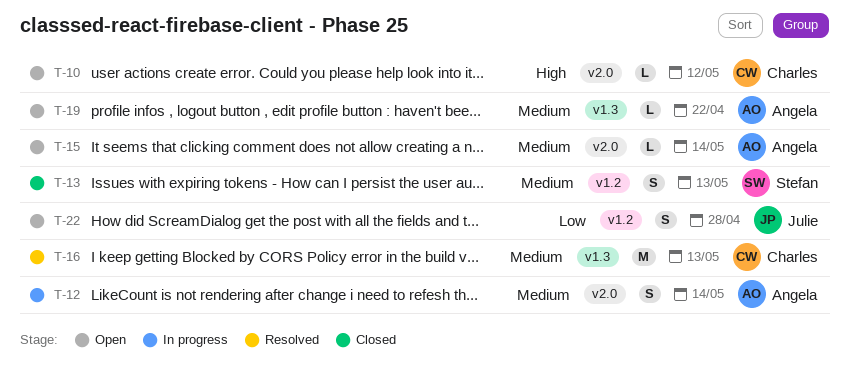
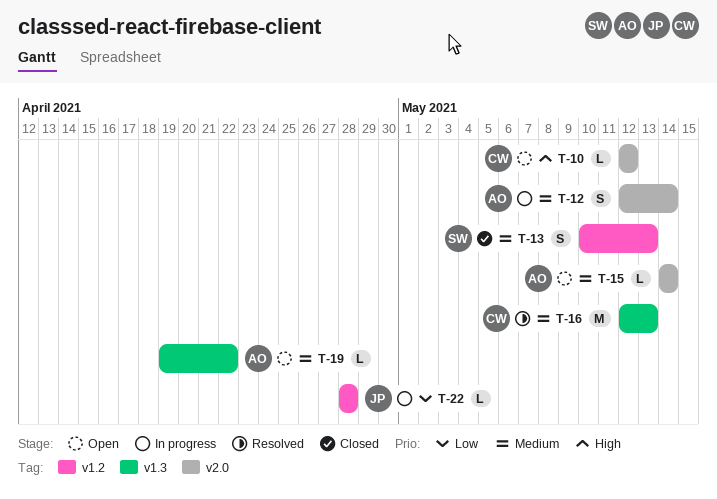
T-22, status: Open -> In progress
T-22, estimate: S -> L

